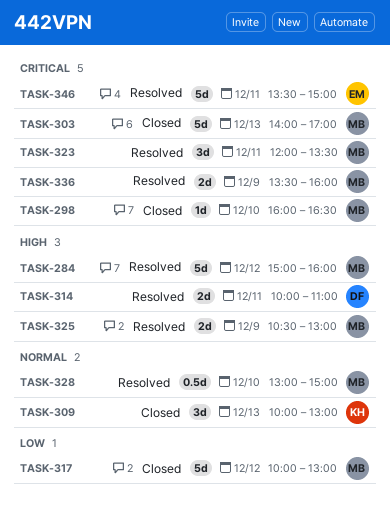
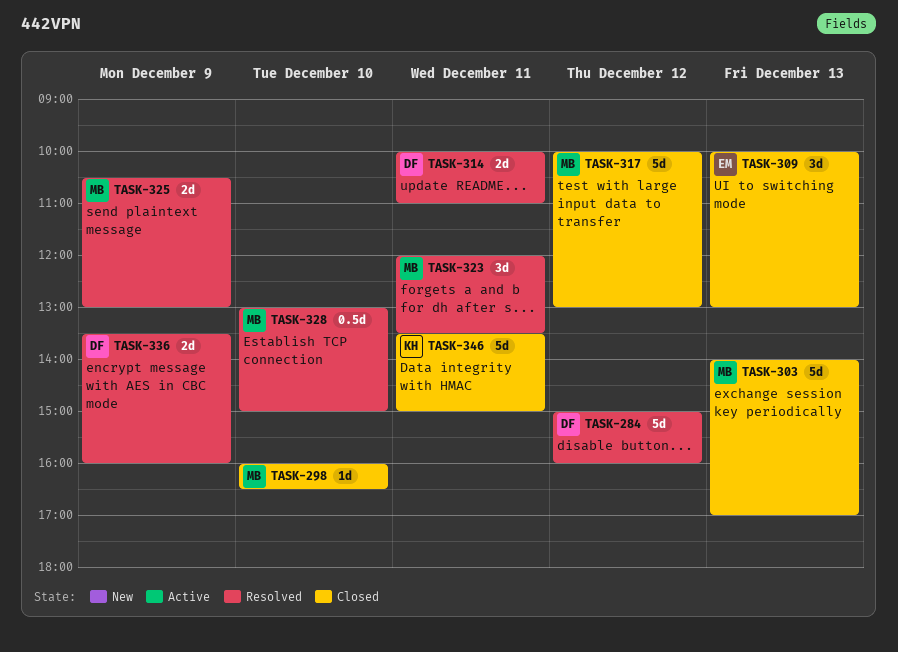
TASK-284, owner: MB -> DF
TASK-309, owner: KH -> EM
TASK-336, owner: MB -> DF
TASK-346, status: Resolved -> Closed
TASK-346, owner: EM -> KH

